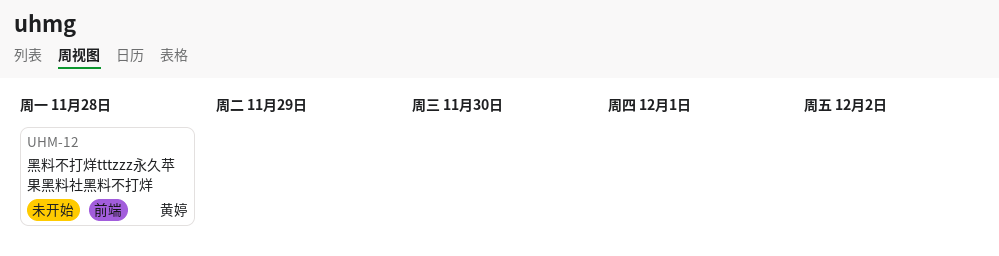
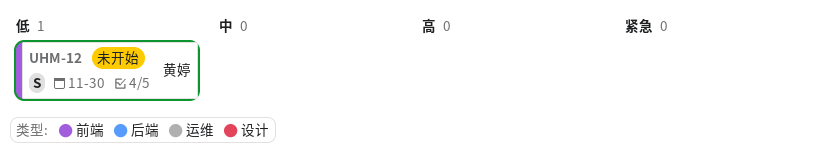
UHM-12, due: Nov 28 -> Nov 30

